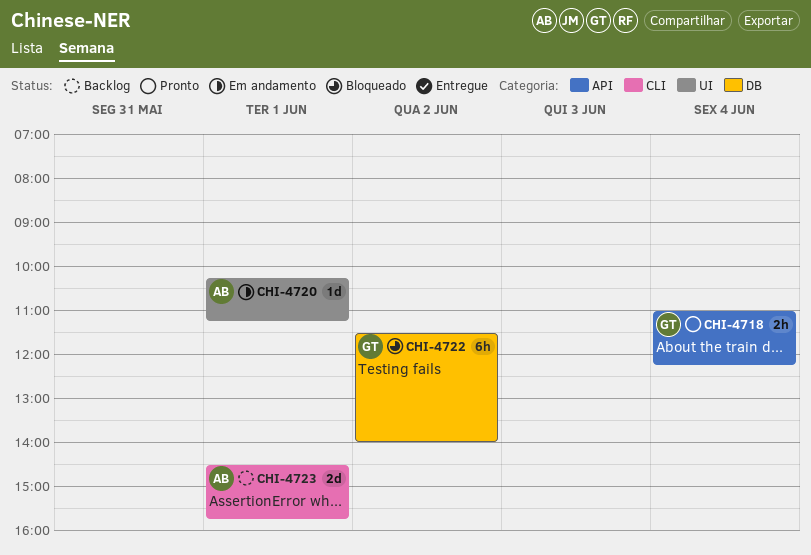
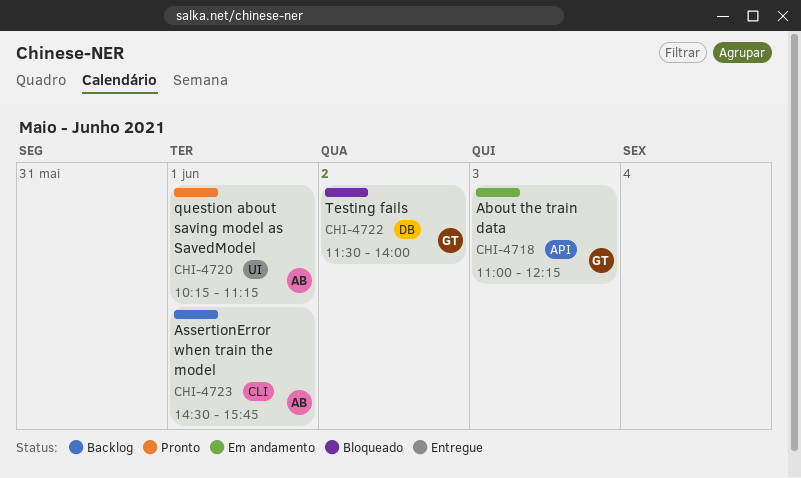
CHI-4718, status: Pronto -> Em andamento
CHI-4718, day: Jun 4 -> Jun 3
CHI-4720, status: Em andamento -> Pronto

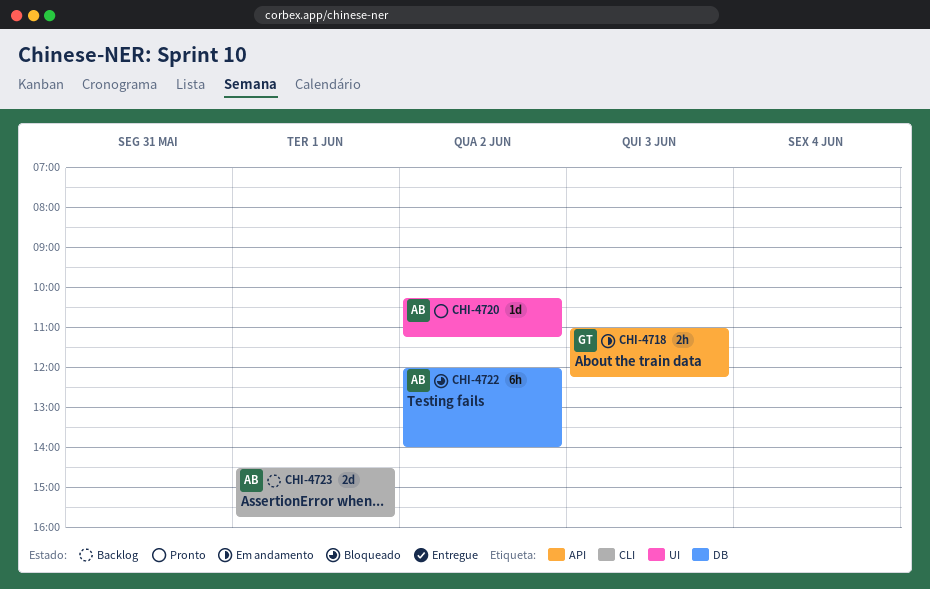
CHI-4720, day: Jun 1 -> Jun 2
CHI-4722, owner: GT -> AB
CHI-4722, begins: 11:30 -> 12:00

